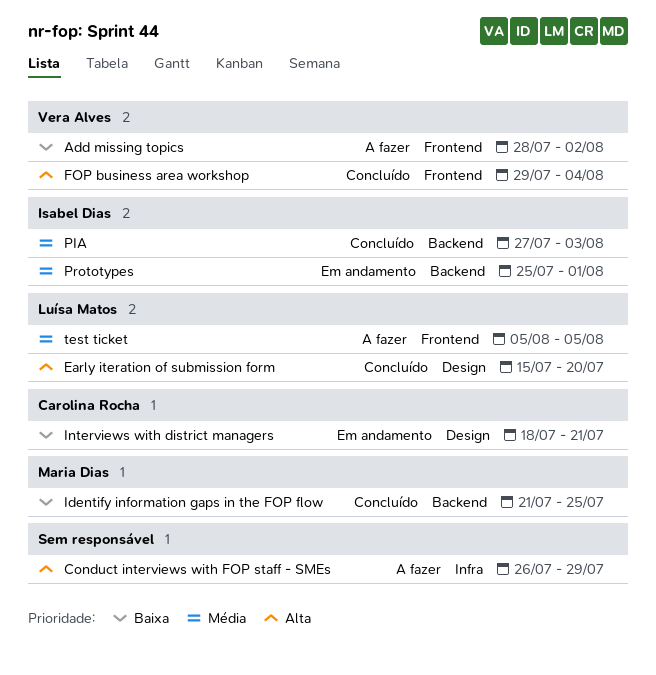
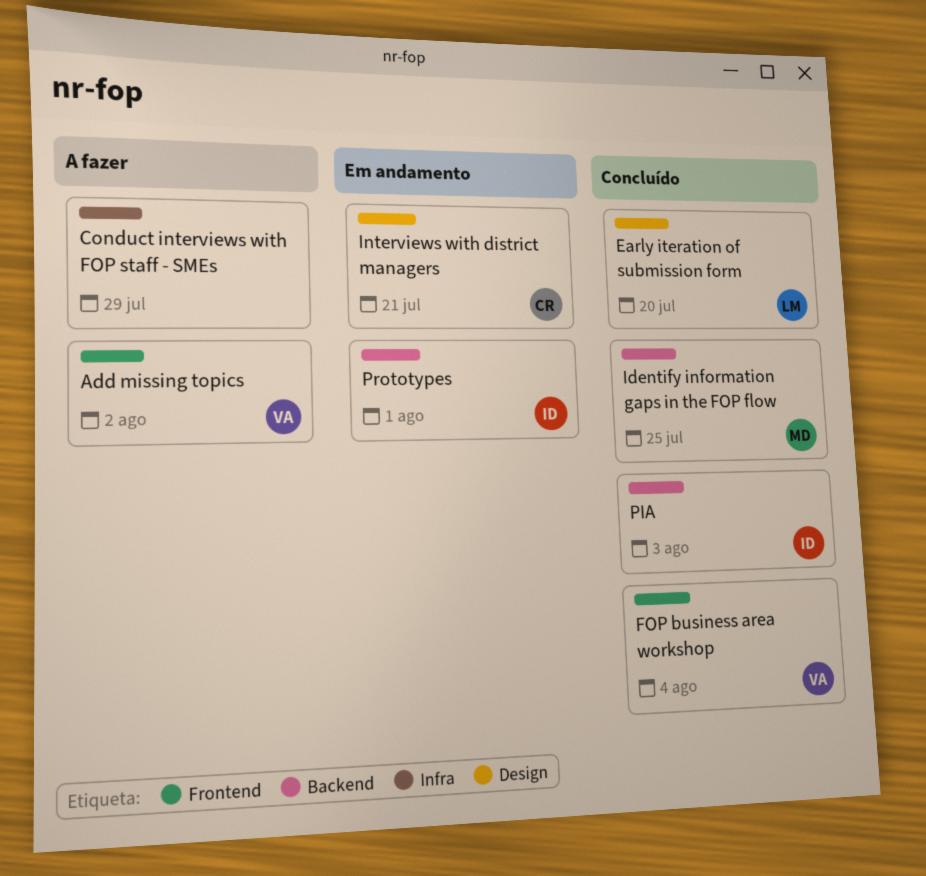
test ticket: present -> none

